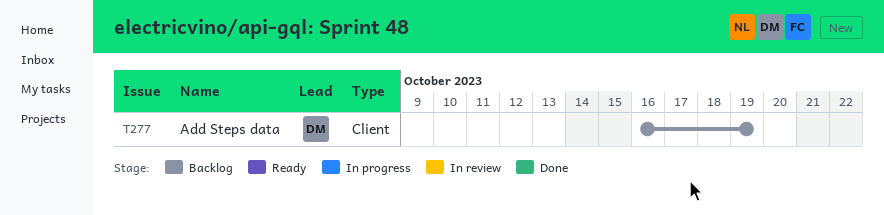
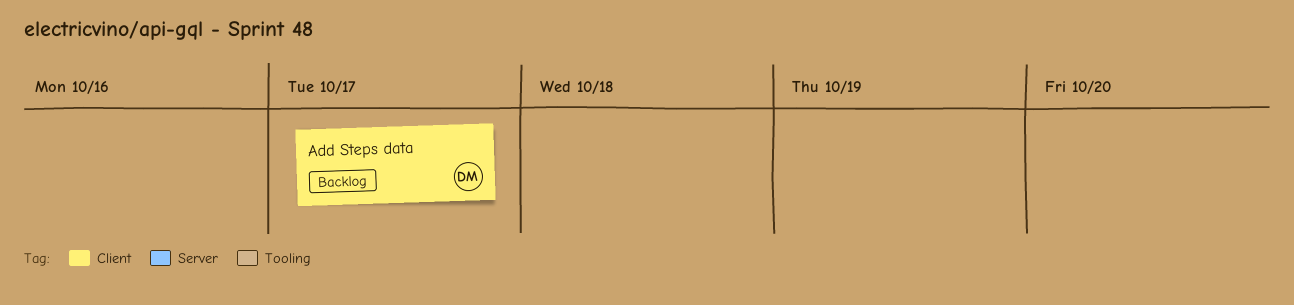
Add Steps data, due: Oct 19 -> Oct 17

